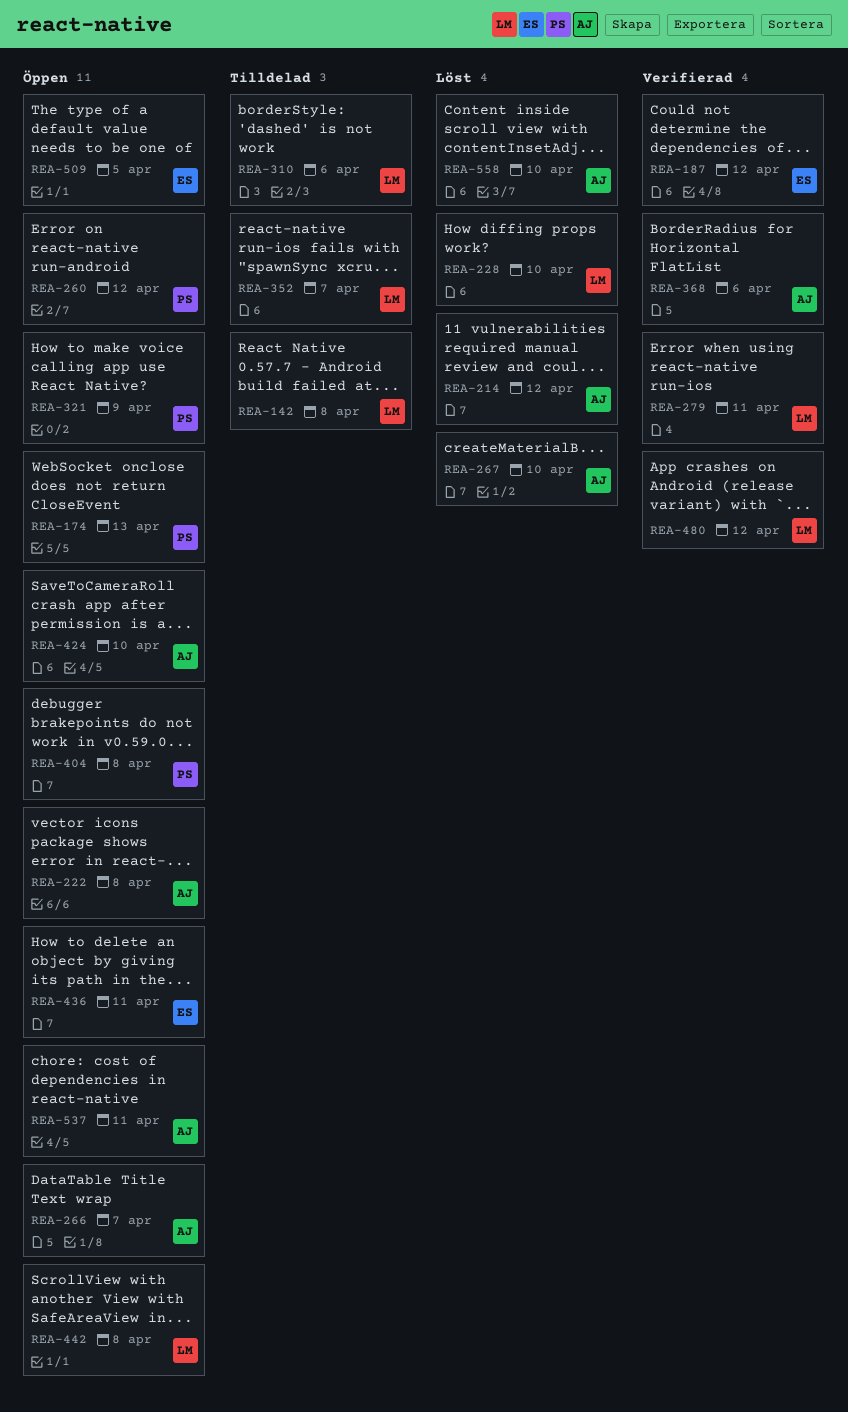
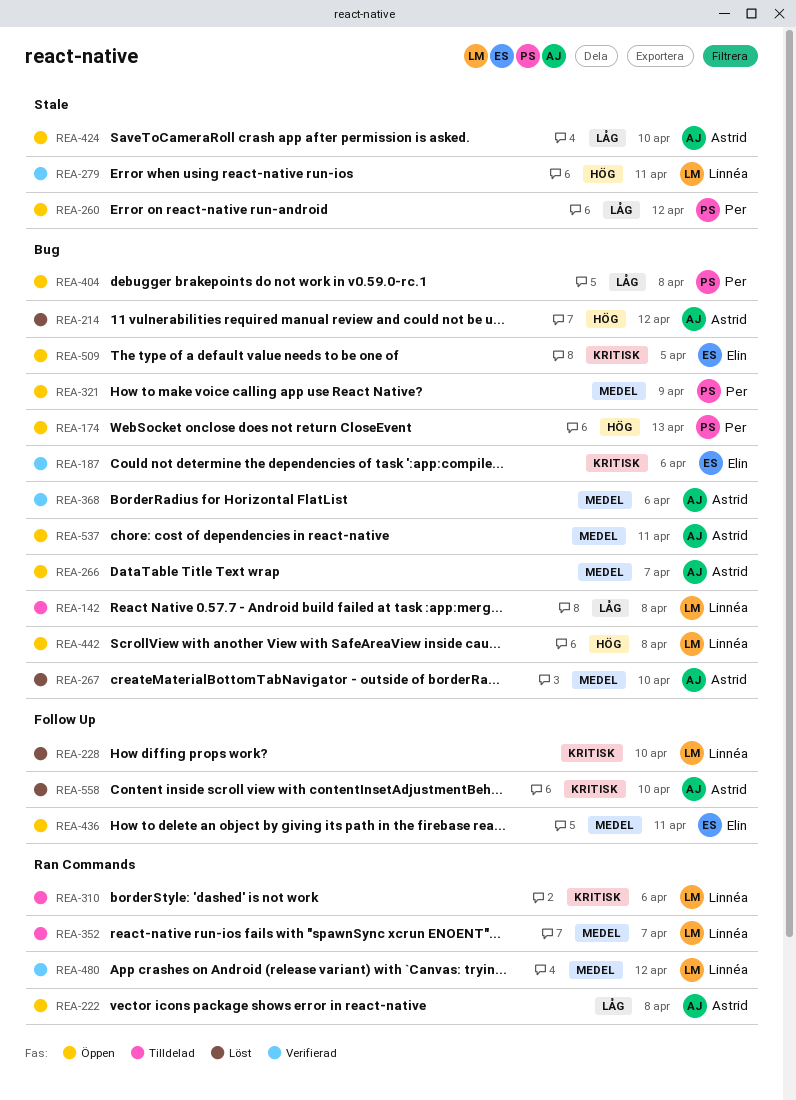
REA-187, due: Apr 12 -> Apr 6

